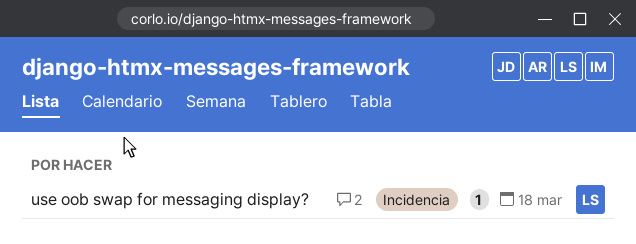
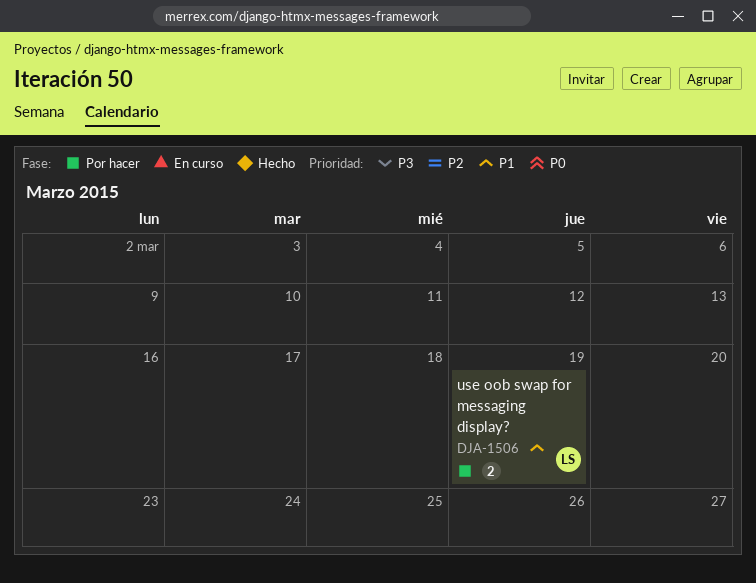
use oob swap for messaging display?, estimate: 1 -> 2
use oob swap for messaging display?, due: Mar 18 -> Mar 19

